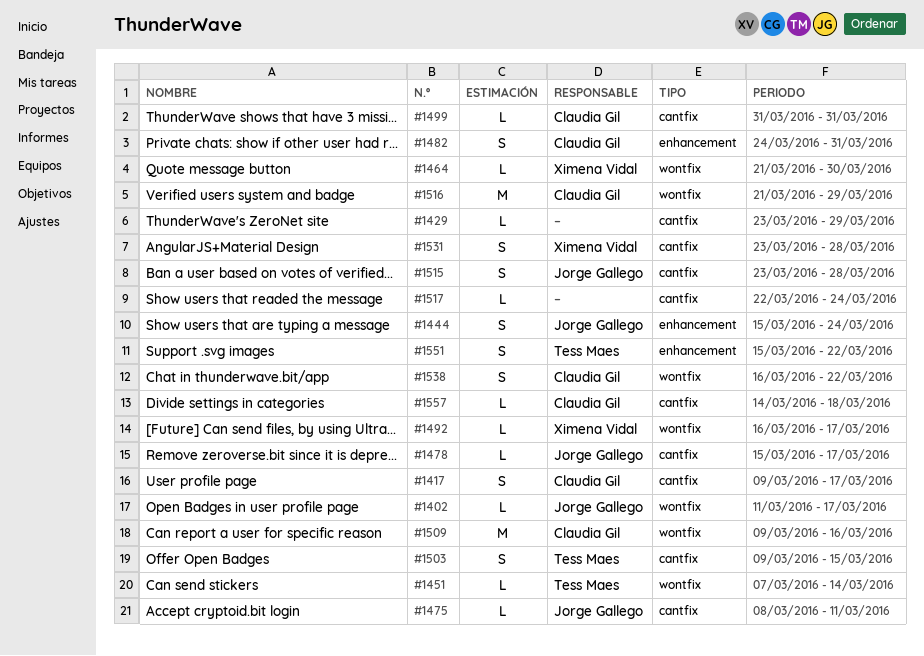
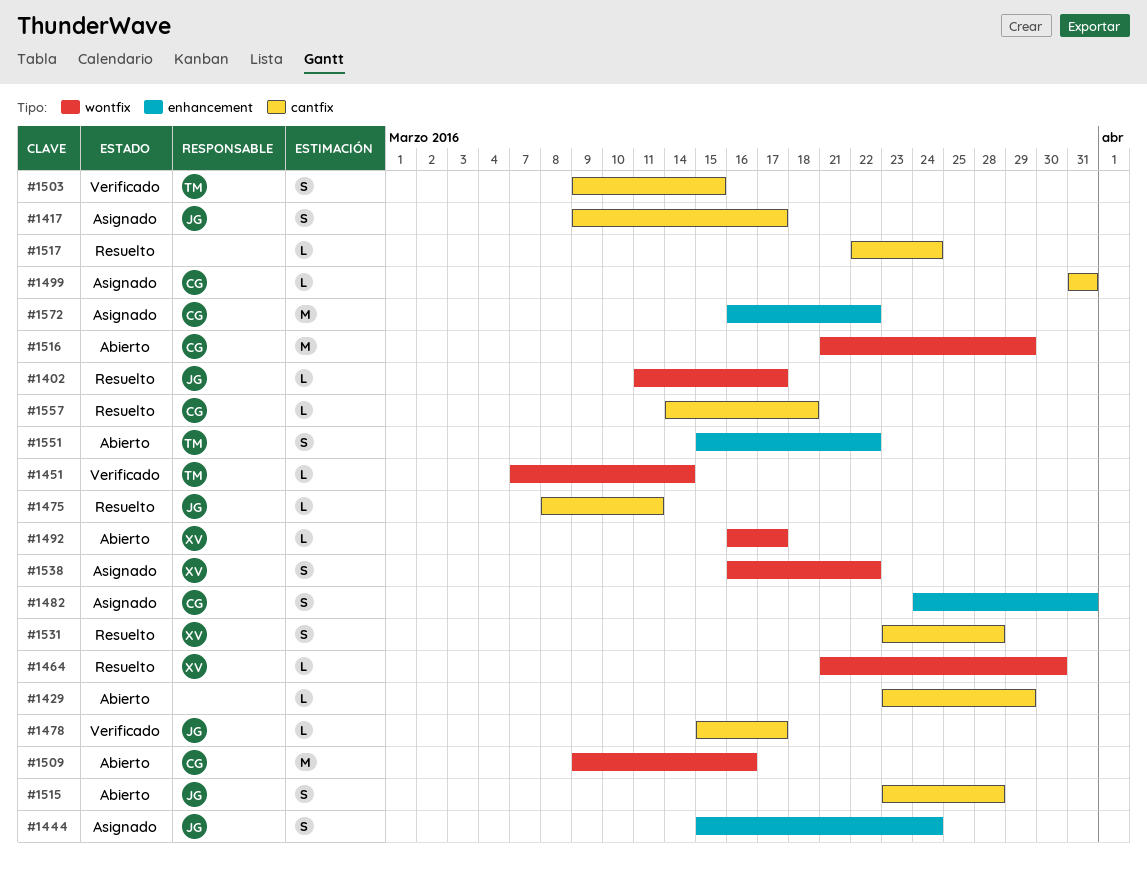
#1417, owner: Claudia Gil -> Jorge Gallego
#1538, owner: Claudia Gil -> Ximena Vidal
#1572: none -> present

